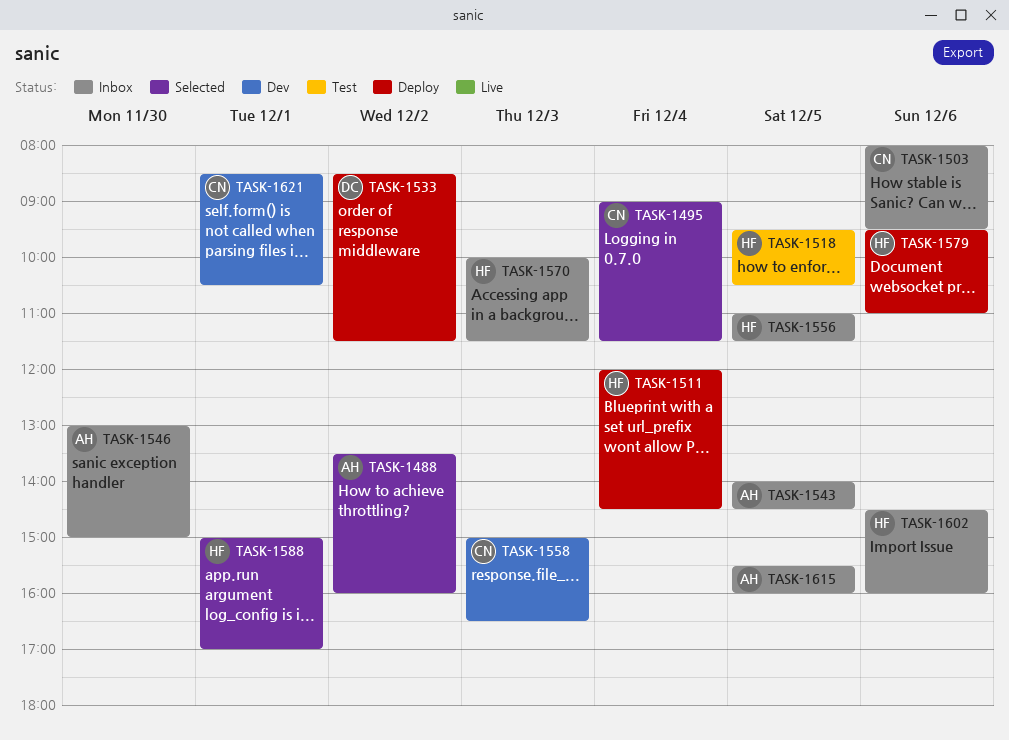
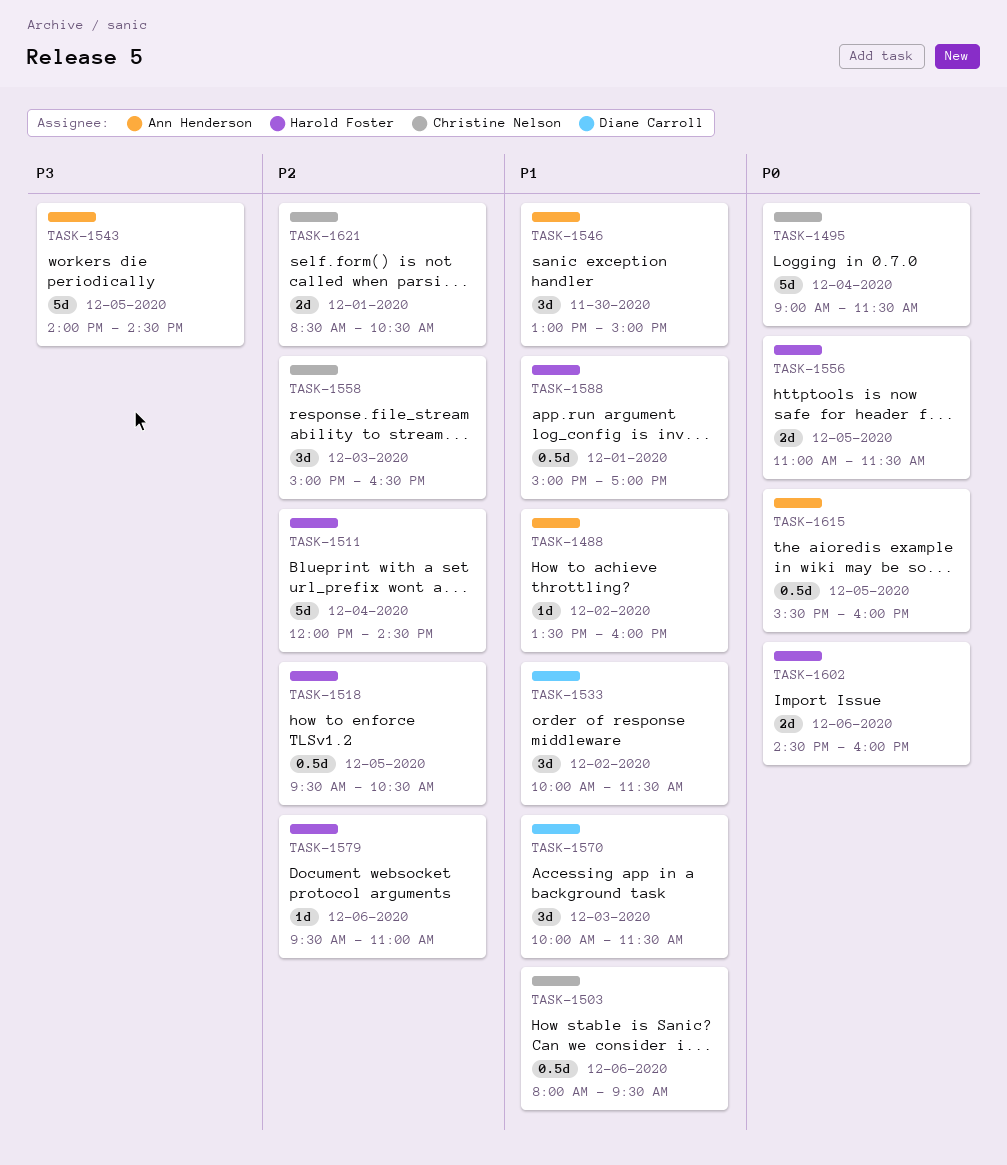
TASK-1533, begins: 08:30 -> 10:00
TASK-1570, owner: Harold Foster -> Diane Carroll

